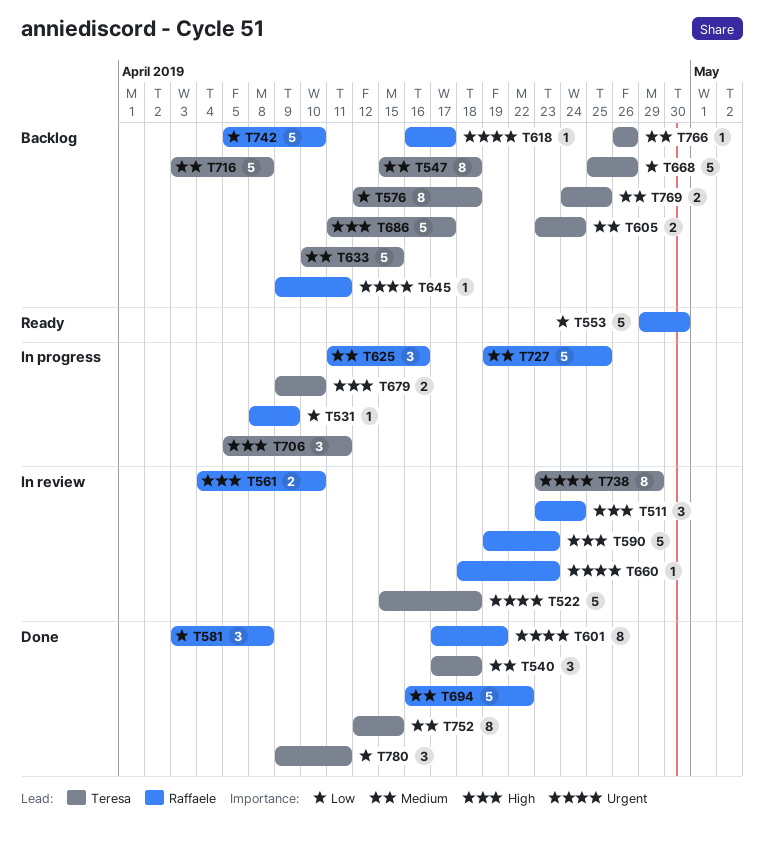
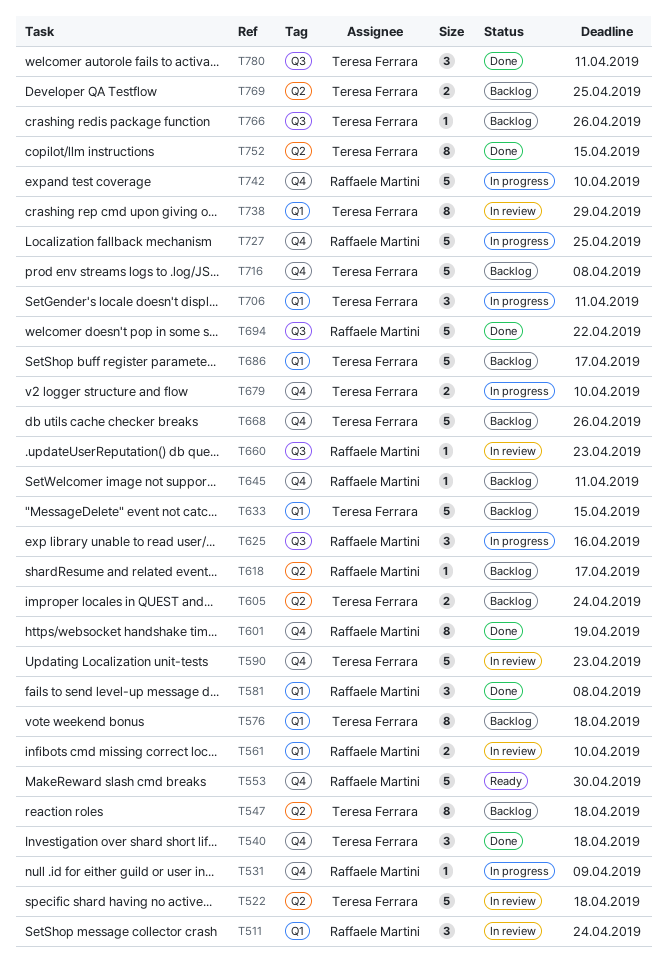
T590, owner: Raffaele Martini -> Teresa Ferrara
T742, status: Backlog -> In progress

